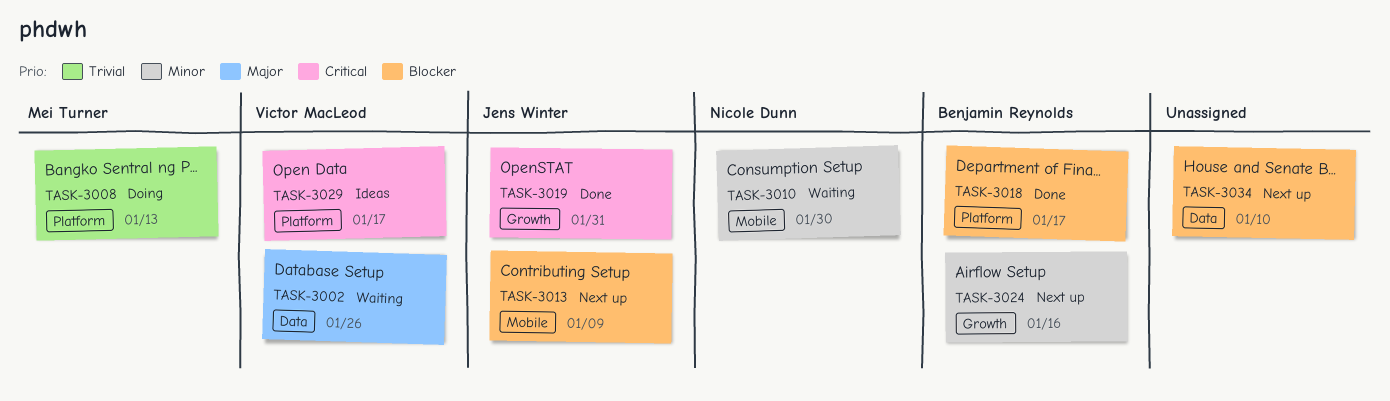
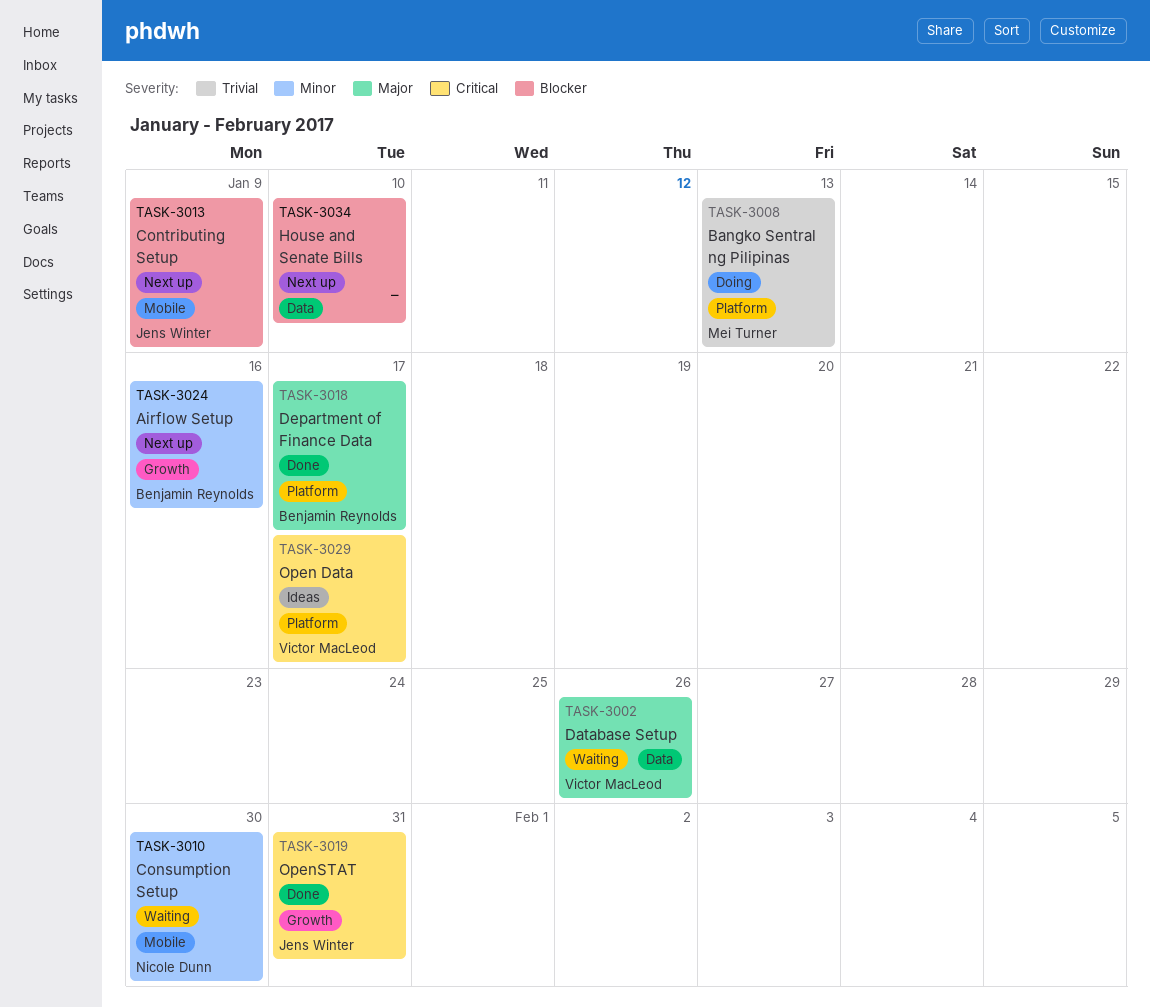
TASK-3018, priority: Blocker -> Major

